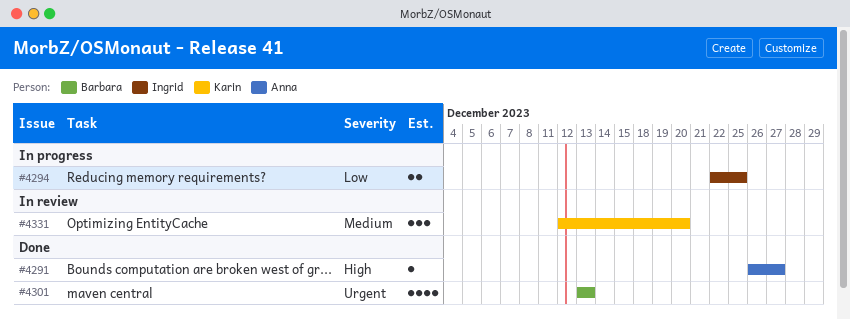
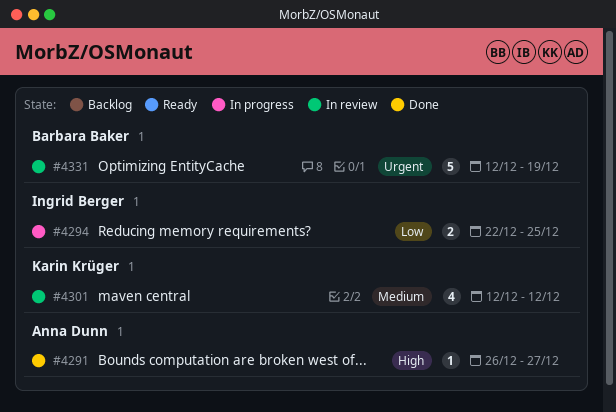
#4301, status: Done -> In review
#4301, owner: Barbara Baker -> Karin Krüger
#4301, priority: Urgent -> Medium
#4301, start: Dec 13 -> Dec 12
#4301, due: Dec 13 -> Dec 12
#4331, owner: Karin Krüger -> Barbara Baker
#4331, priority: Medium -> Urgent
#4331, estimate: 3 -> 5
#4331, due: Dec 20 -> Dec 19

